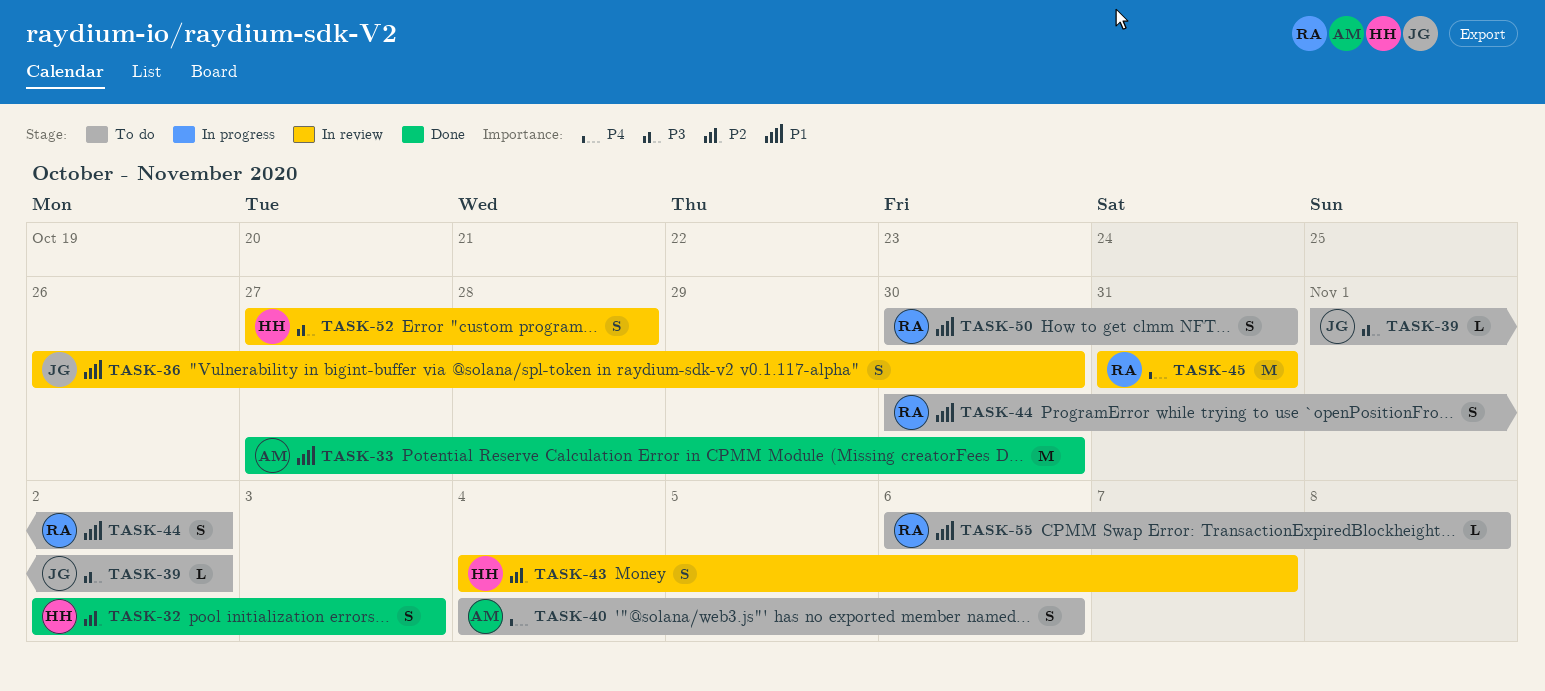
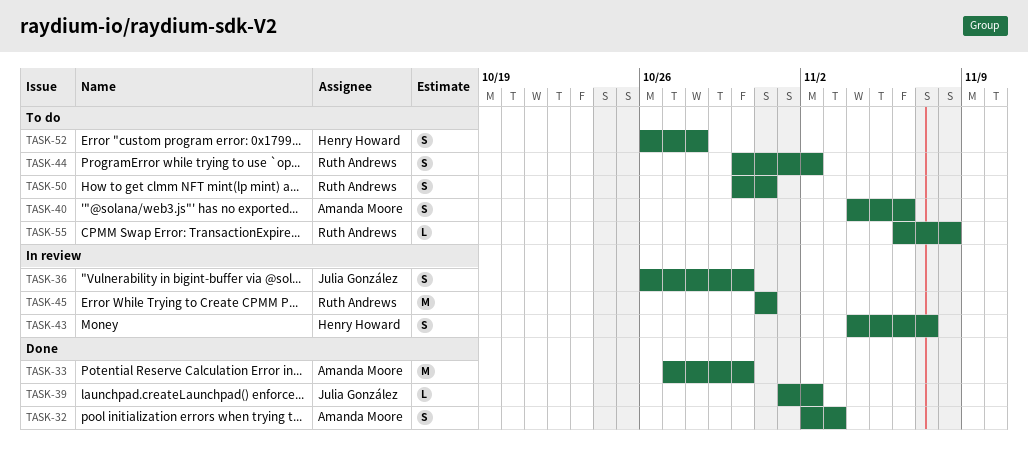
TASK-32, owner: Henry Howard -> Amanda Moore
TASK-39, status: To do -> Done
TASK-52, status: In review -> To do
TASK-52, start: Oct 27 -> Oct 26

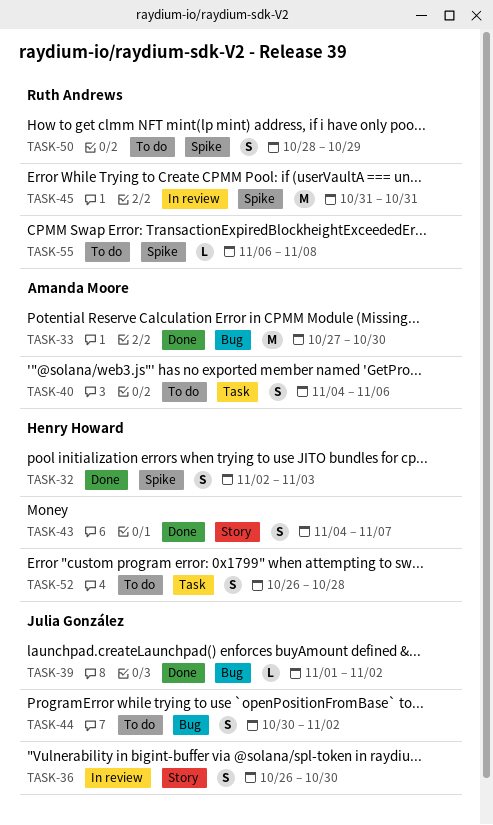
TASK-32, owner: Amanda Moore -> Henry Howard
TASK-43, status: In review -> Done
TASK-44, owner: Ruth Andrews -> Julia González
TASK-50, start: Oct 30 -> Oct 28
TASK-50, due: Oct 31 -> Oct 29

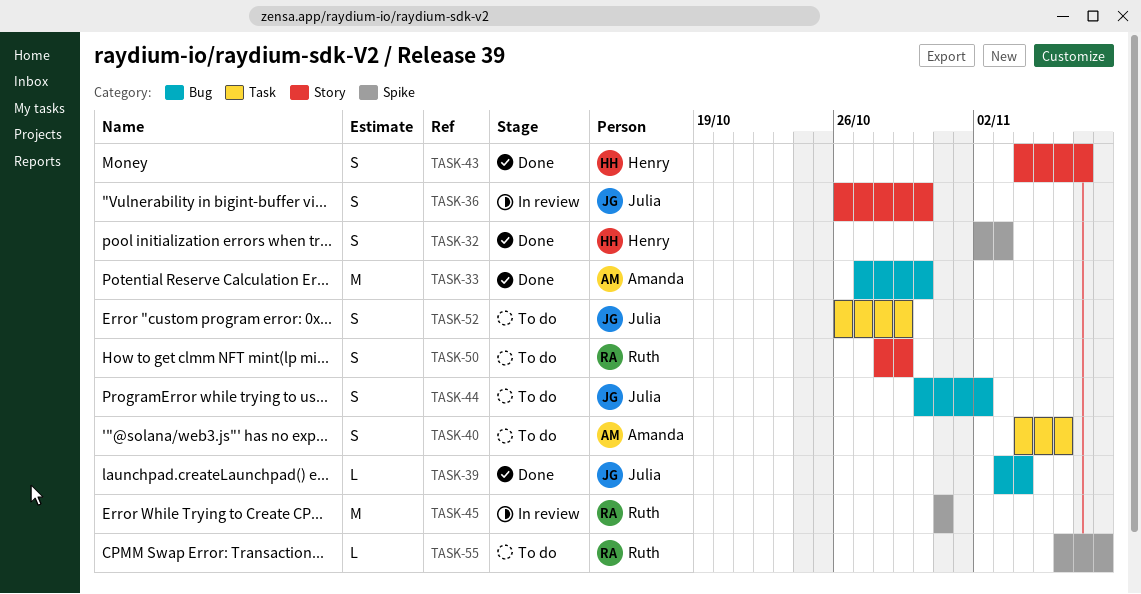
TASK-39, start: Nov 1 -> Nov 3
TASK-39, due: Nov 2 -> Nov 4
TASK-50, label: Spike -> Story
TASK-52, owner: Henry Howard -> Julia González
TASK-52, due: Oct 28 -> Oct 29

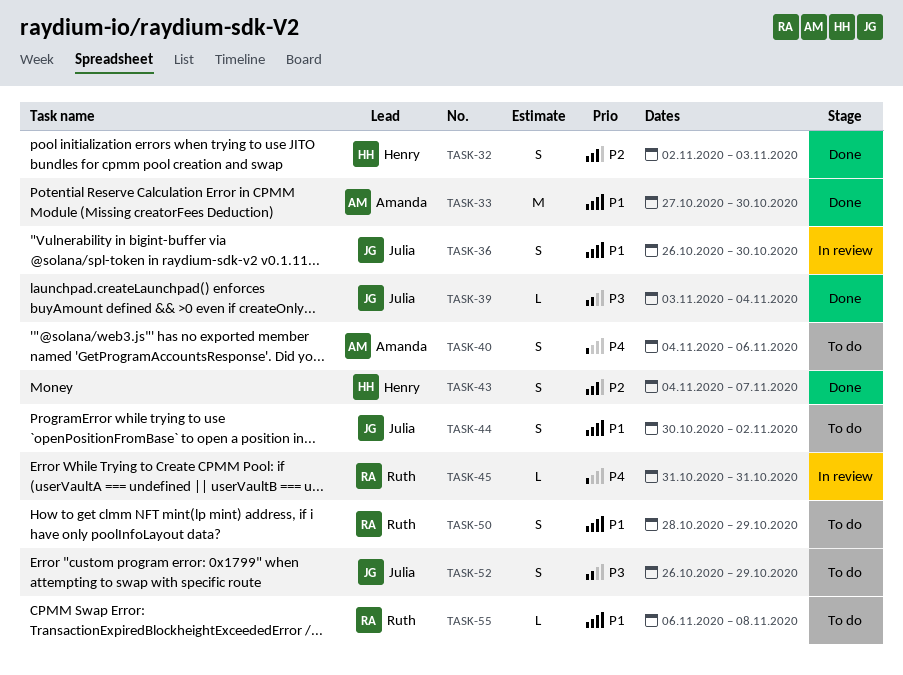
TASK-45, estimate: M -> L

